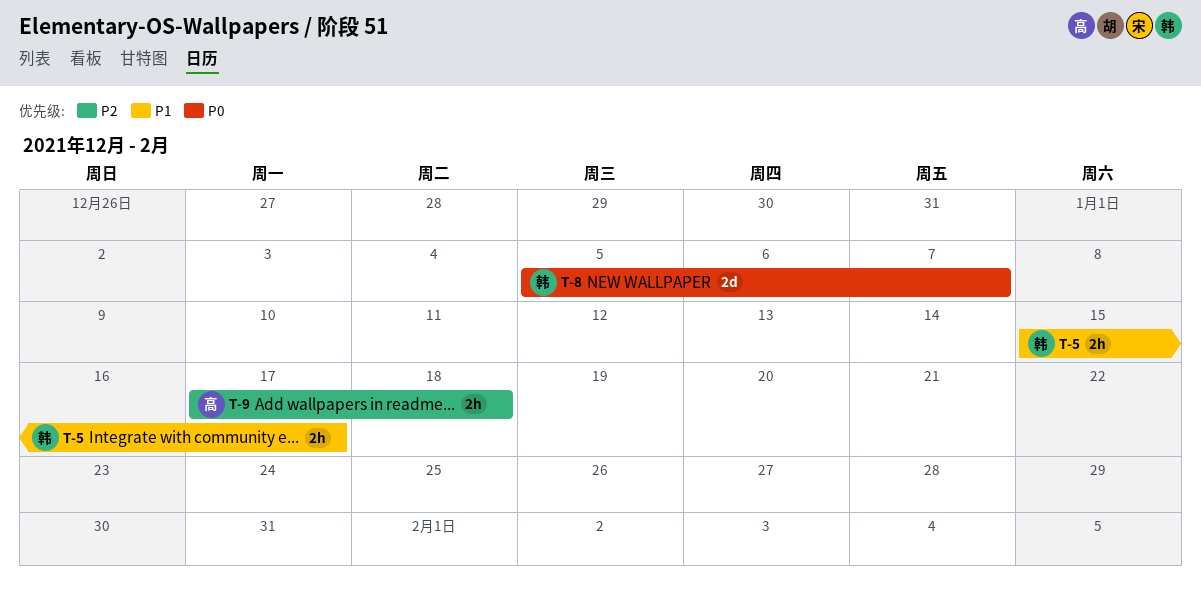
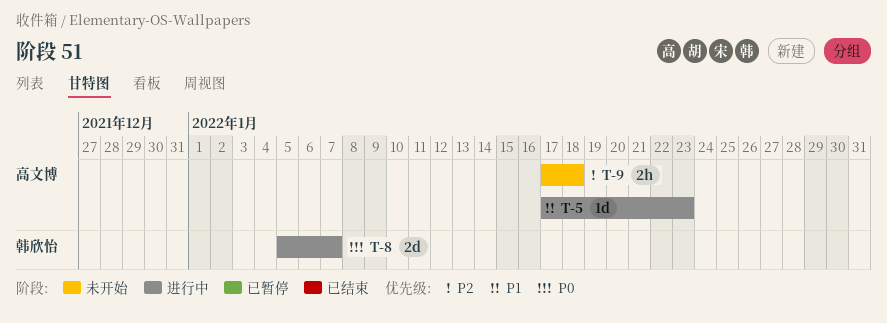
T-5, owner: 韩欣怡 -> 高文博
T-5, estimate: 2h -> 1d
T-5, start: Jan 15 -> Jan 17
T-5, due: Jan 17 -> Jan 23

